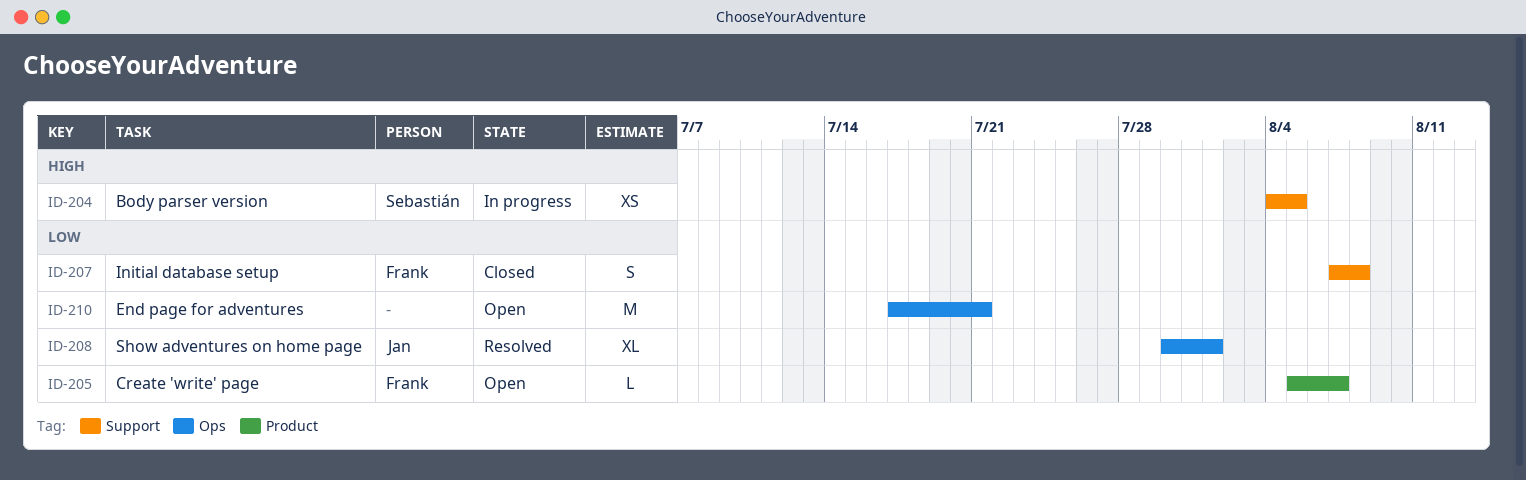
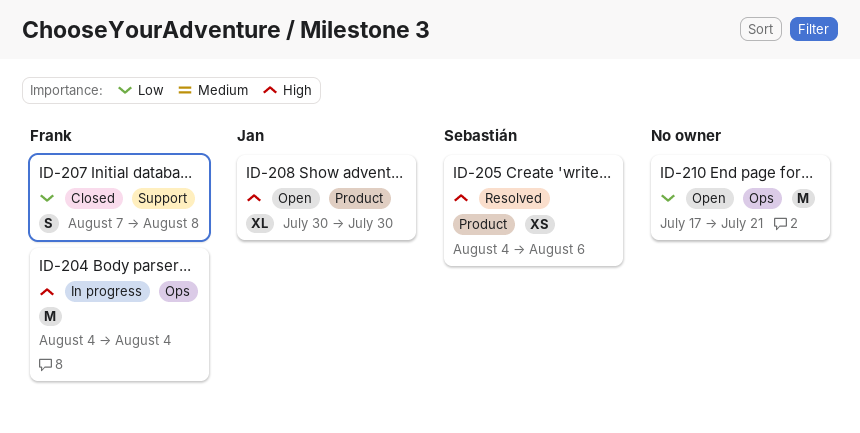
ID-204, owner: Sebastián -> Frank
ID-204, label: Support -> Ops
ID-204, estimate: XS -> M
ID-204, due: Aug 5 -> Aug 4
ID-205, status: Open -> Resolved
ID-205, owner: Frank -> Sebastián
ID-205, priority: Low -> High
ID-205, estimate: L -> XS
ID-205, start: Aug 5 -> Aug 4
ID-205, due: Aug 7 -> Aug 6
ID-208, status: Resolved -> Open
ID-208, priority: Low -> High
ID-208, label: Ops -> Product
ID-208, due: Aug 1 -> Jul 30

